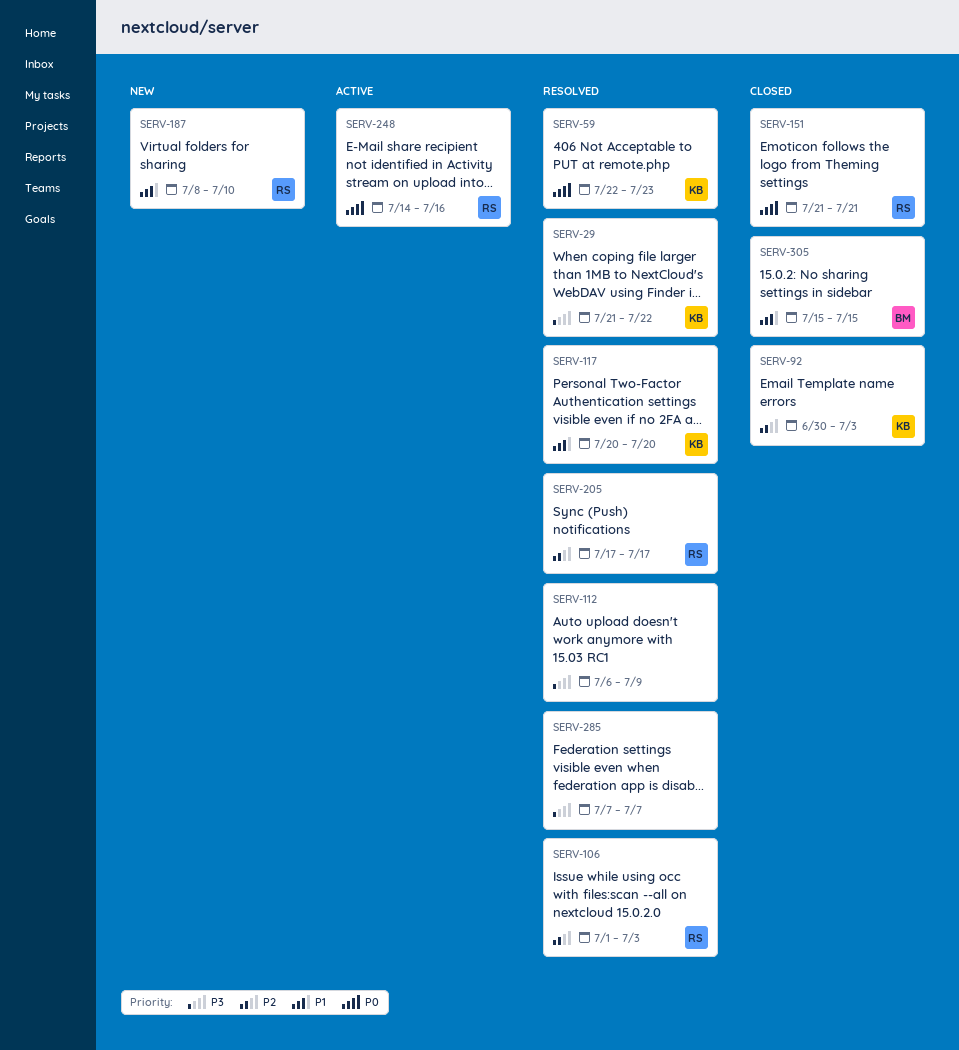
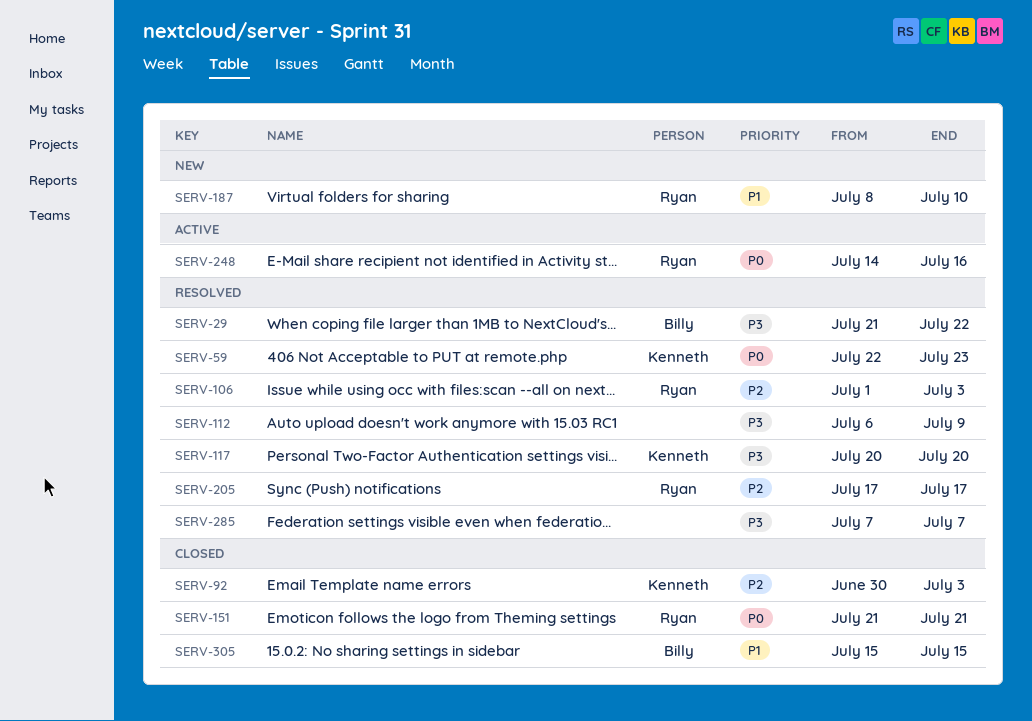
SERV-29, owner: Kenneth -> Billy
SERV-117, priority: P1 -> P3

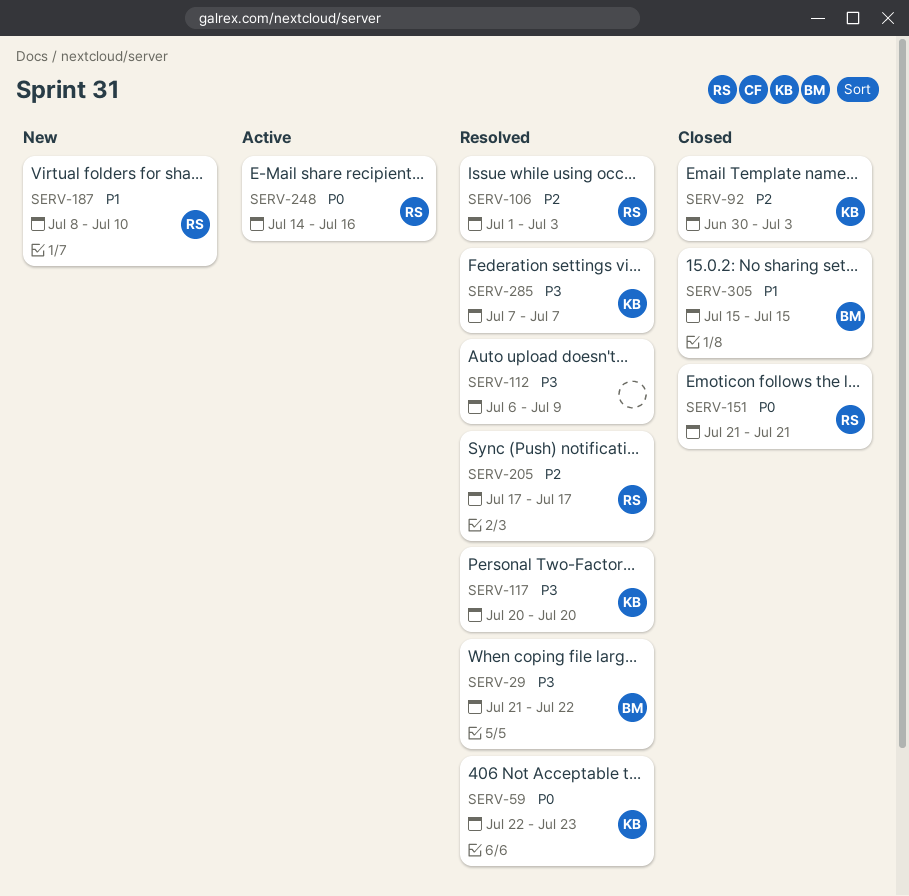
SERV-285, owner: none -> Kenneth

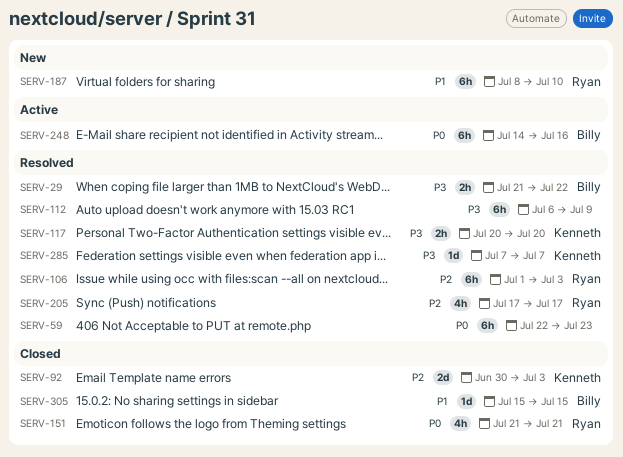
SERV-59, owner: Kenneth -> none
SERV-248, owner: Ryan -> Billy

